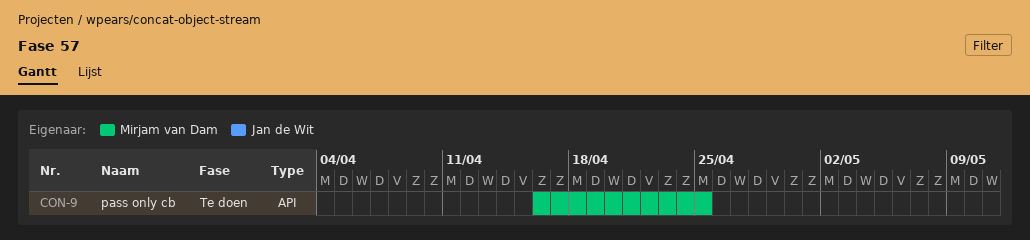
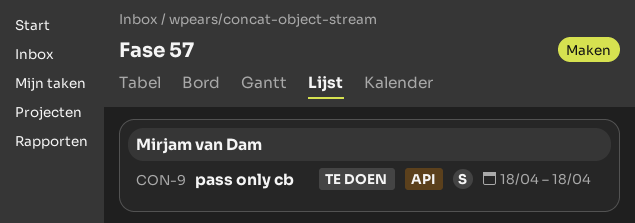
CON-9, start: Apr 16 -> Apr 18
CON-9, due: Apr 25 -> Apr 18

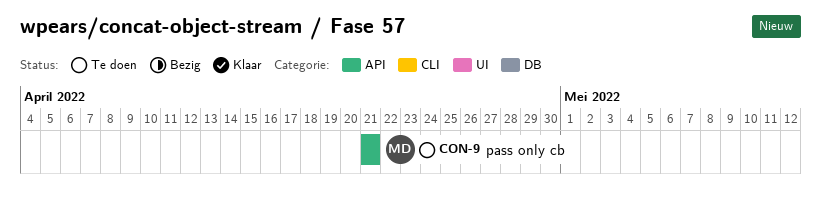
CON-9, start: Apr 18 -> Apr 21
CON-9, due: Apr 18 -> Apr 21

